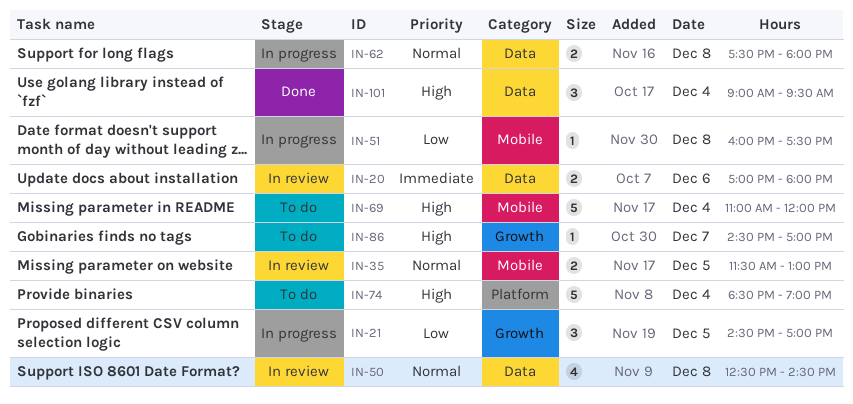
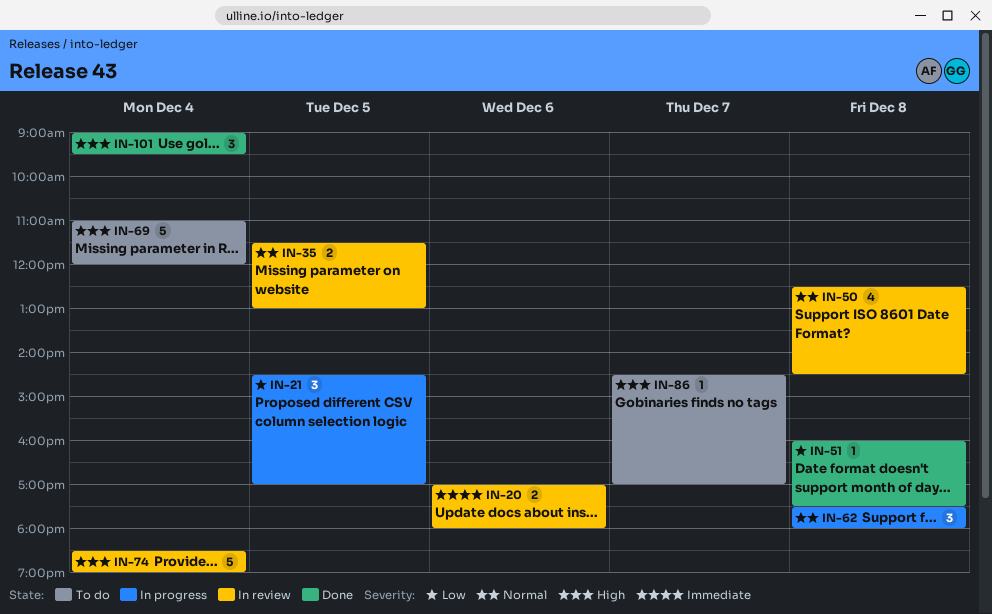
IN-51, status: In progress -> Done
IN-62, estimate: 2 -> 3
IN-74, status: To do -> In review

